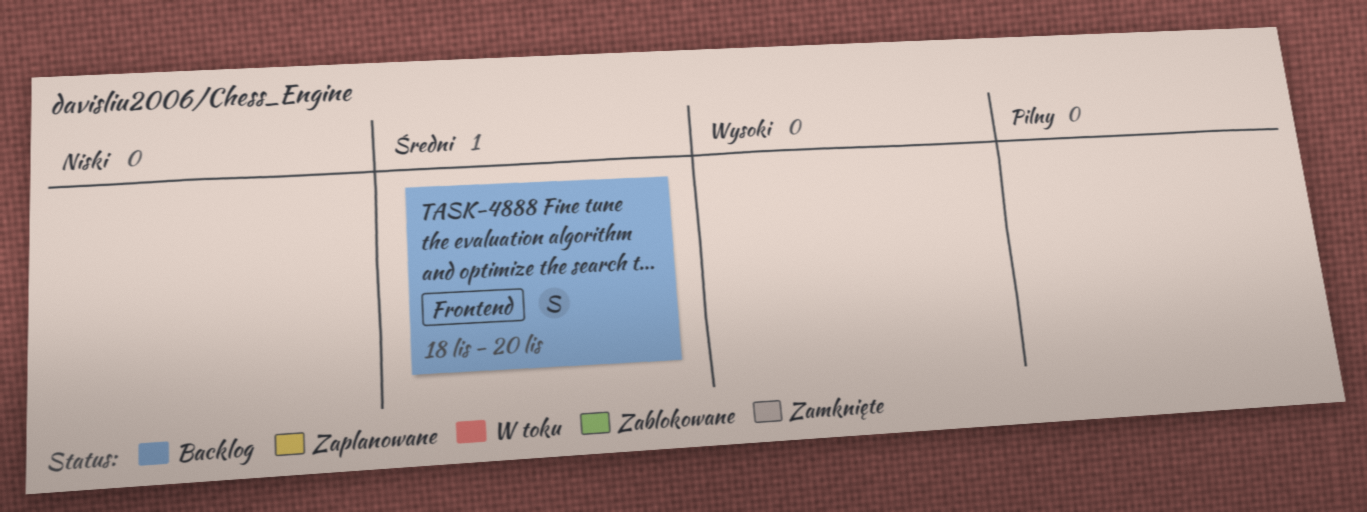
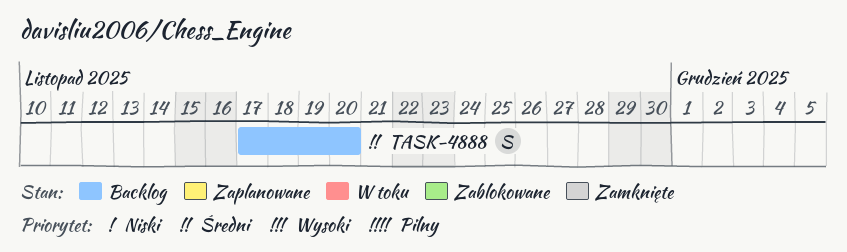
TASK-4888, start: Nov 18 -> Nov 17

